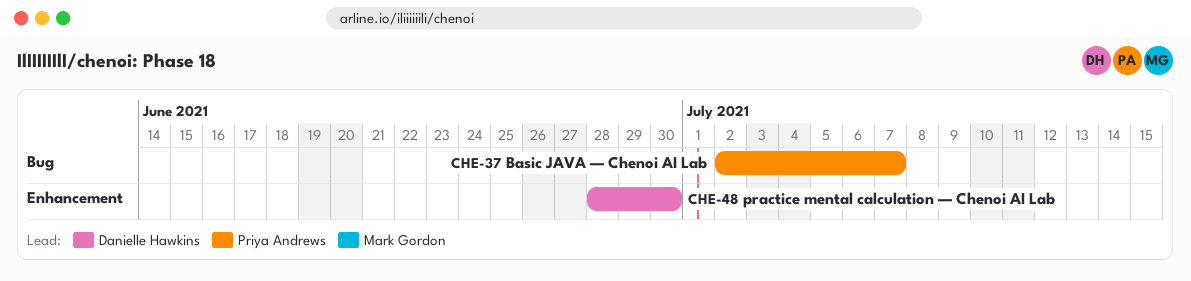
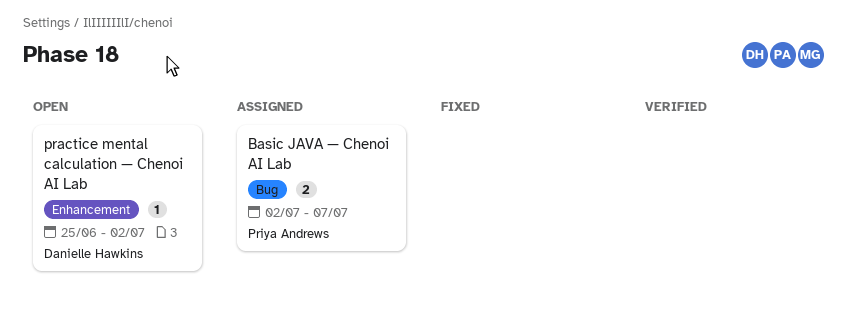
practice mental calculation — Chenoi AI Lab, start: Jun 28 -> Jun 25
practice mental calculation — Chenoi AI Lab, due: Jun 30 -> Jul 2

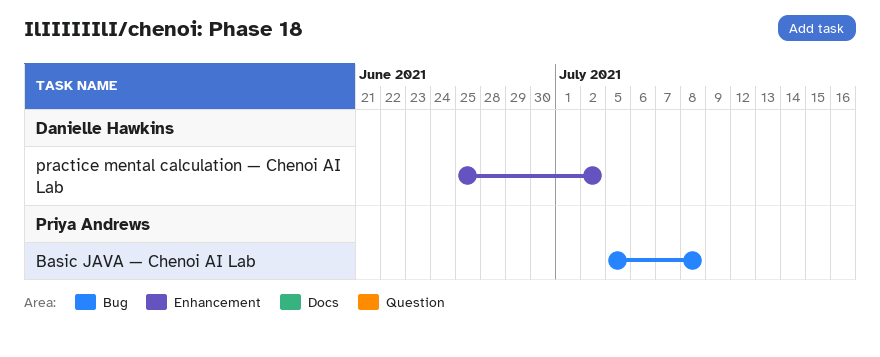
Basic JAVA — Chenoi AI Lab, start: Jul 2 -> Jul 5
Basic JAVA — Chenoi AI Lab, due: Jul 7 -> Jul 8

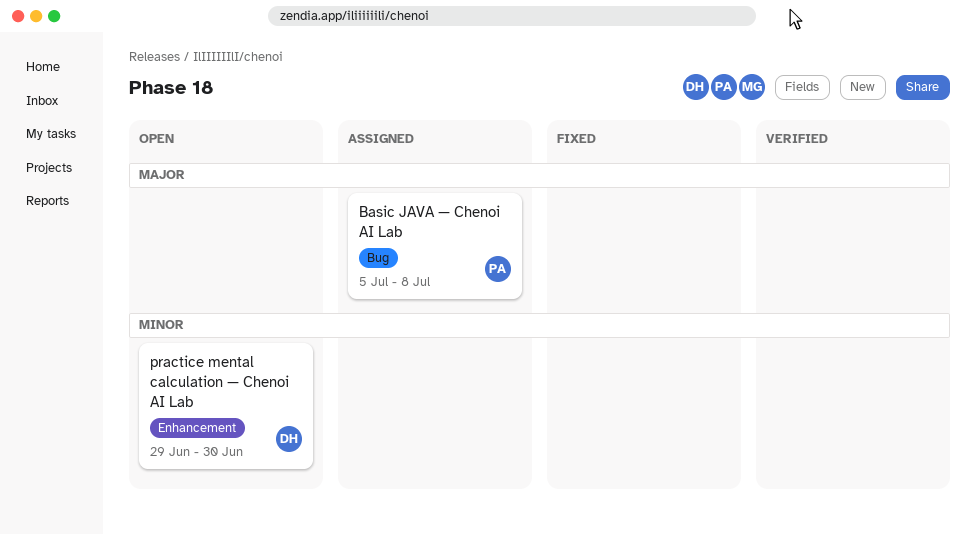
practice mental calculation — Chenoi AI Lab, start: Jun 25 -> Jun 29
practice mental calculation — Chenoi AI Lab, due: Jul 2 -> Jun 30

